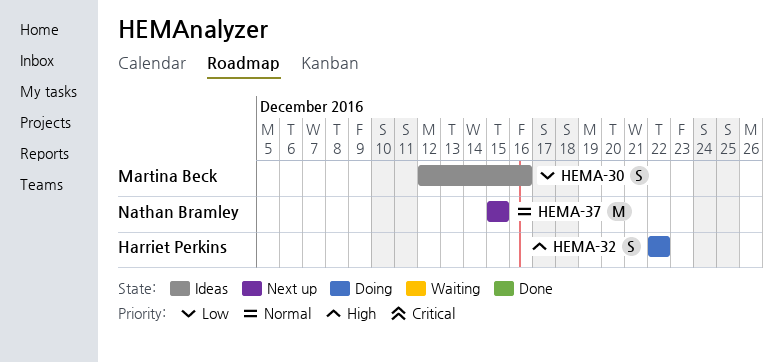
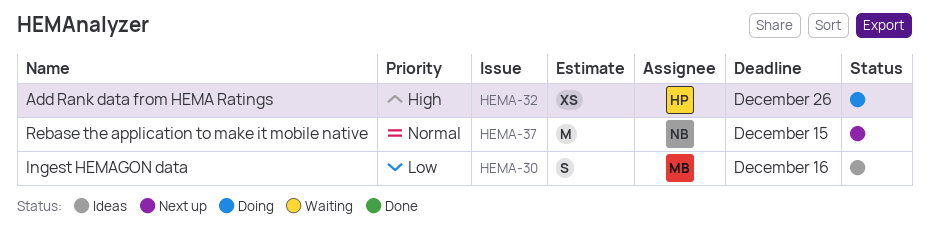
HEMA-32, estimate: S -> XS
HEMA-32, due: Dec 22 -> Dec 26

